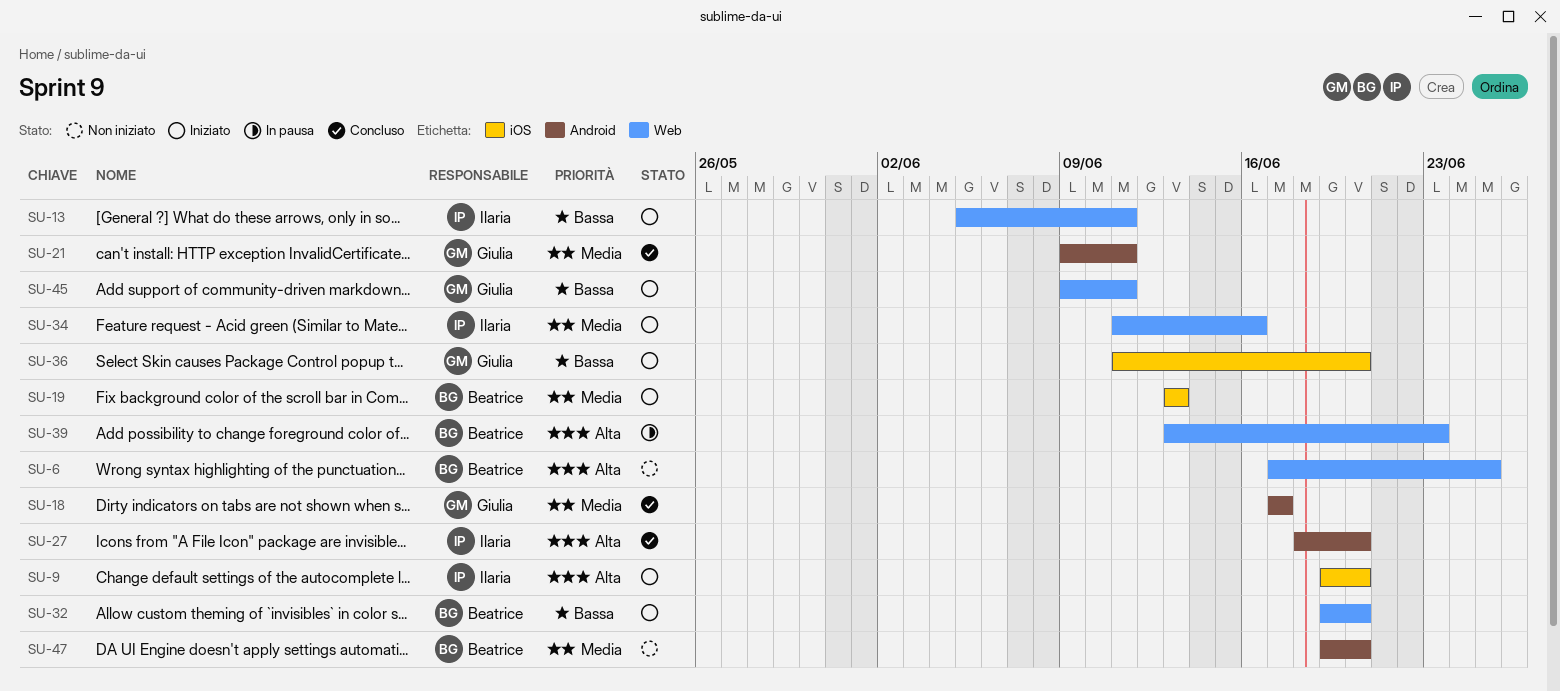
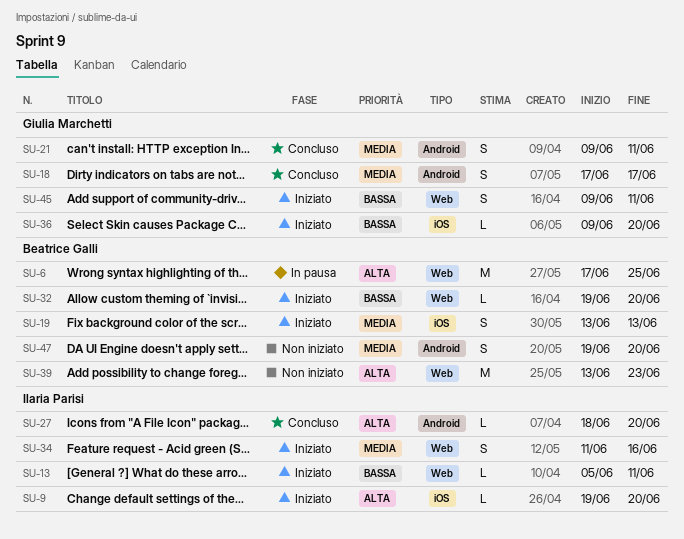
SU-6, status: Non iniziato -> In pausa
SU-36, start: Jun 11 -> Jun 9
SU-39, status: In pausa -> Non iniziato

